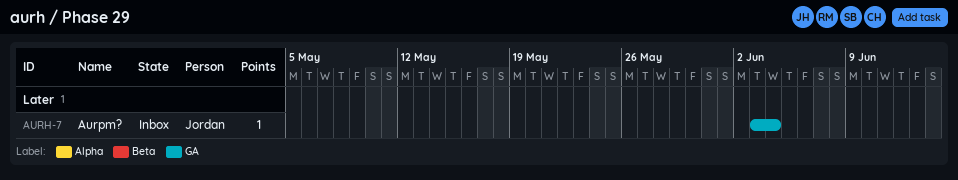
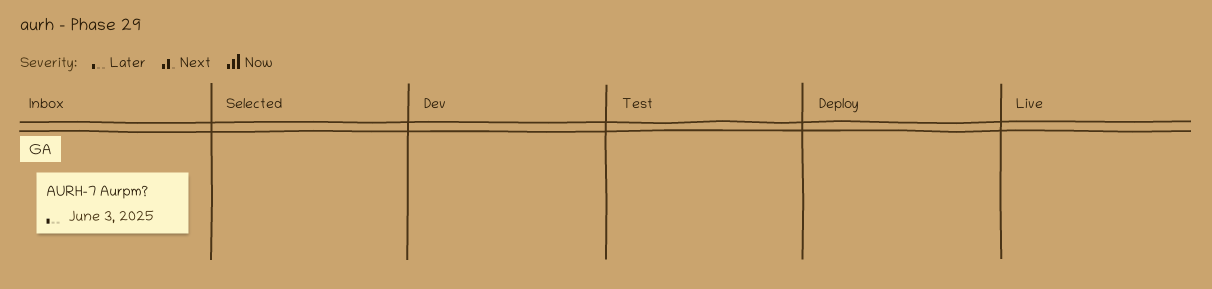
AURH-7, due: Jun 4 -> Jun 3

